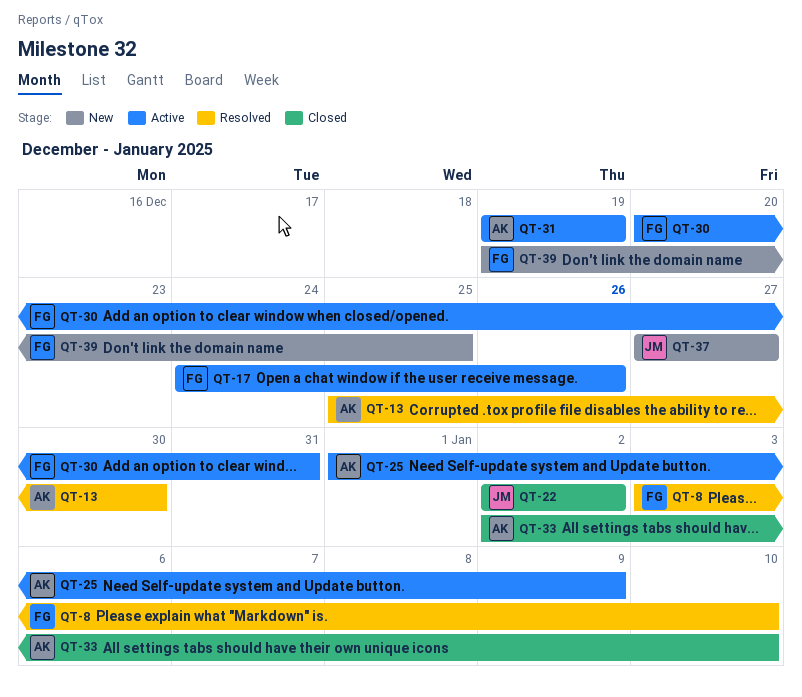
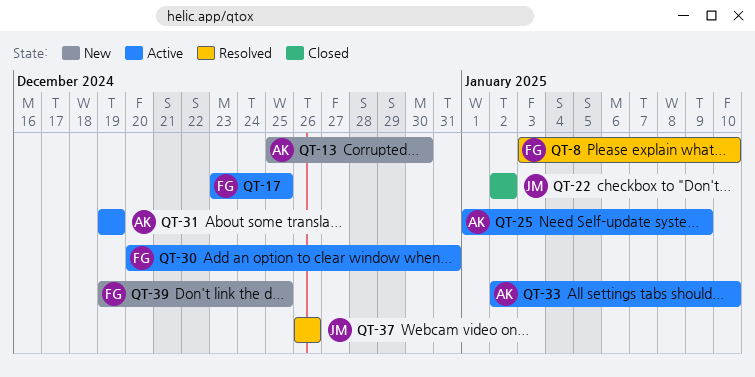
QT-13, status: Resolved -> New
QT-17, start: Dec 24 -> Dec 23
QT-17, due: Dec 26 -> Dec 25
QT-33, status: Closed -> Active
QT-37, status: New -> Resolved
QT-37, start: Dec 27 -> Dec 26
QT-37, due: Dec 27 -> Dec 26

